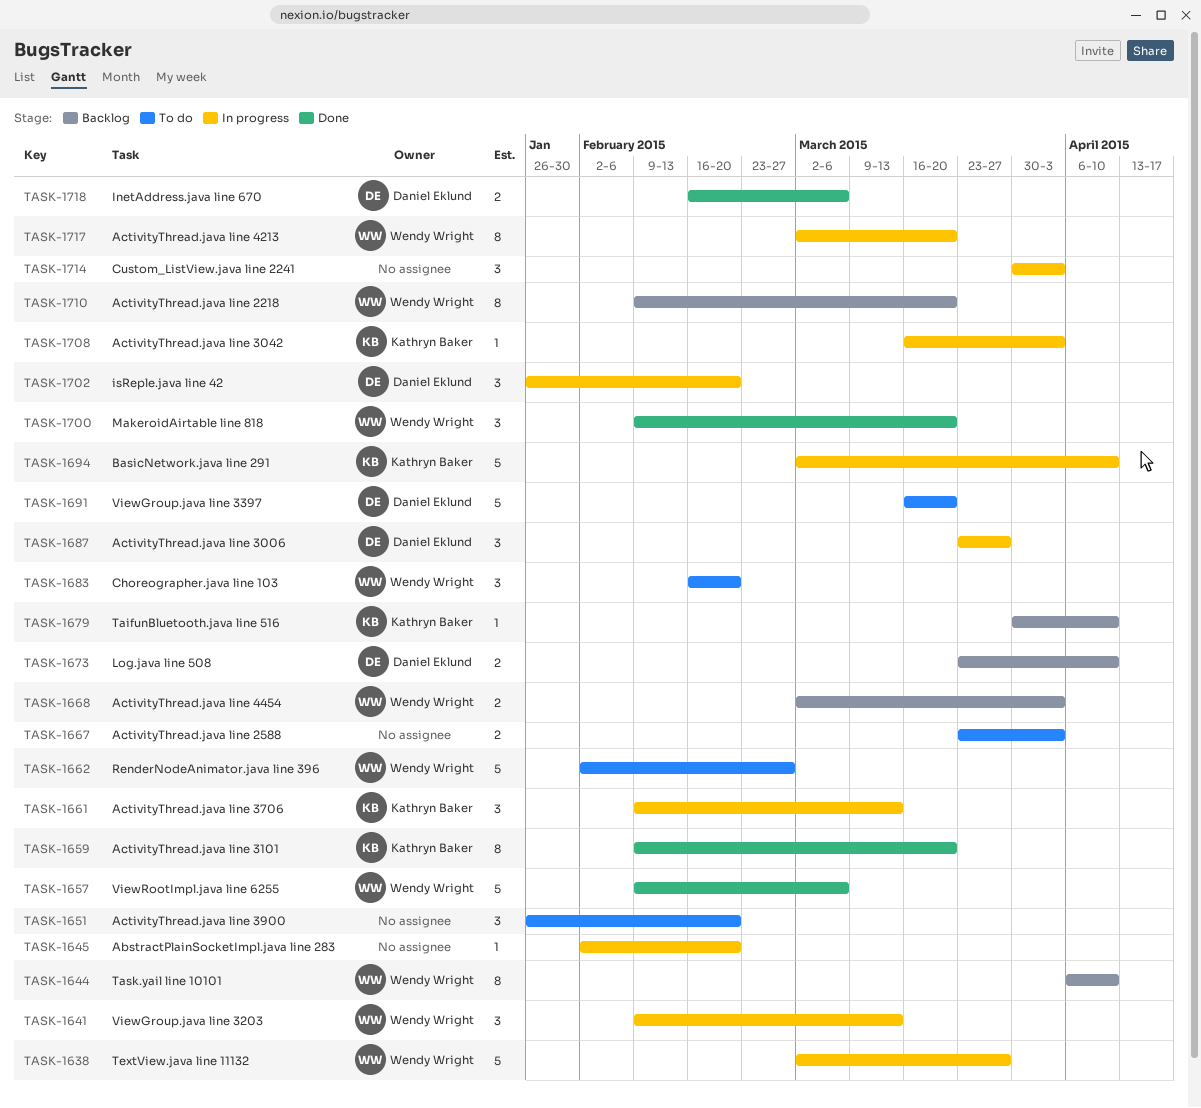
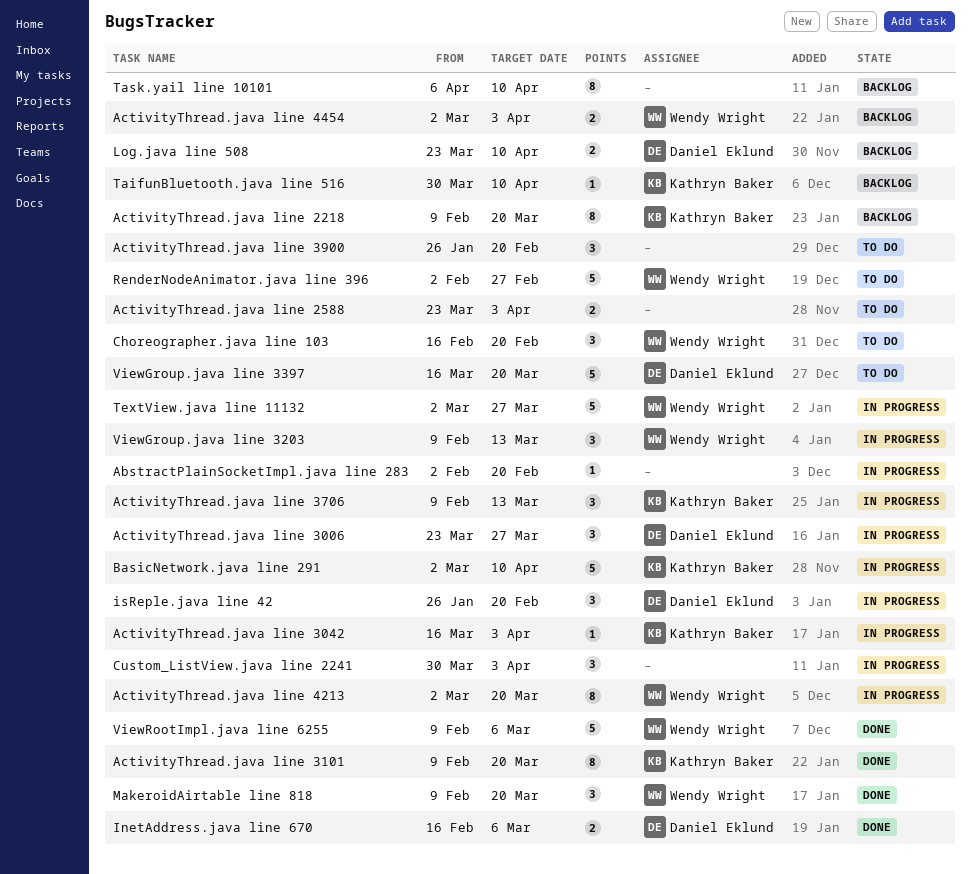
ActivityThread.java line 2218, owner: Wendy Wright -> Kathryn Baker
Task.yail line 10101, owner: Wendy Wright -> none

